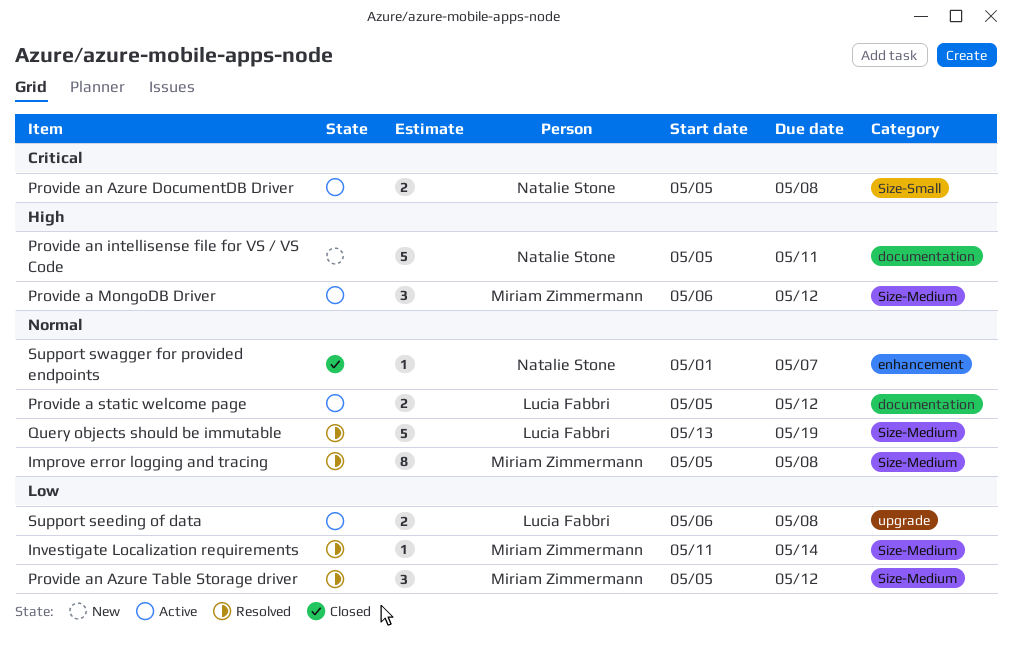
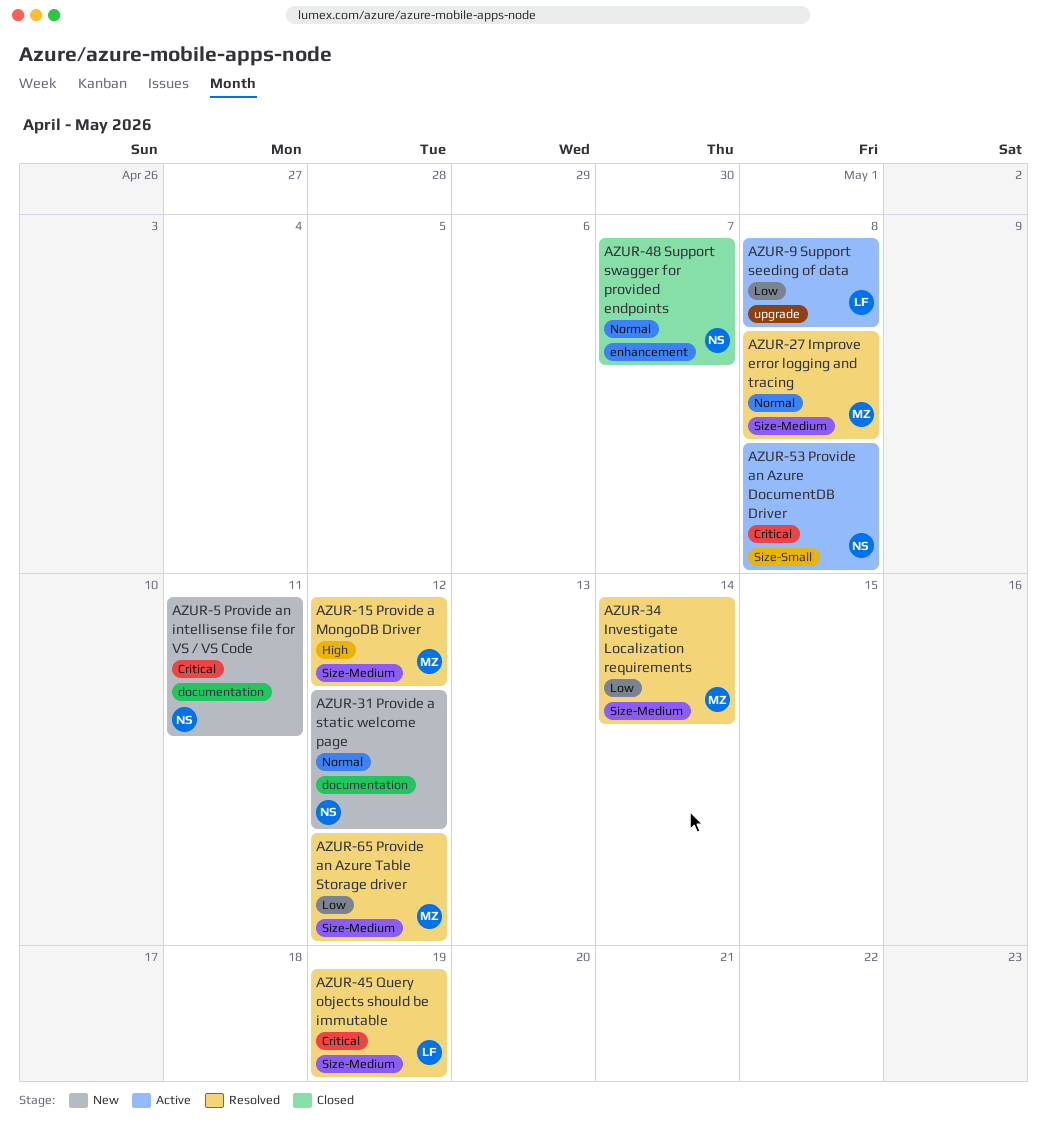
Provide a MongoDB Driver, status: Active -> Resolved
Provide a static welcome page, status: Active -> New
Provide a static welcome page, owner: Lucia Fabbri -> Natalie Stone
Provide an intellisense file for VS / VS Code, priority: High -> Critical
Query objects should be immutable, priority: Normal -> Critical

